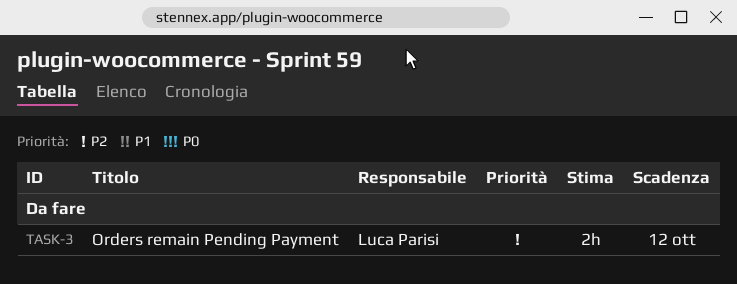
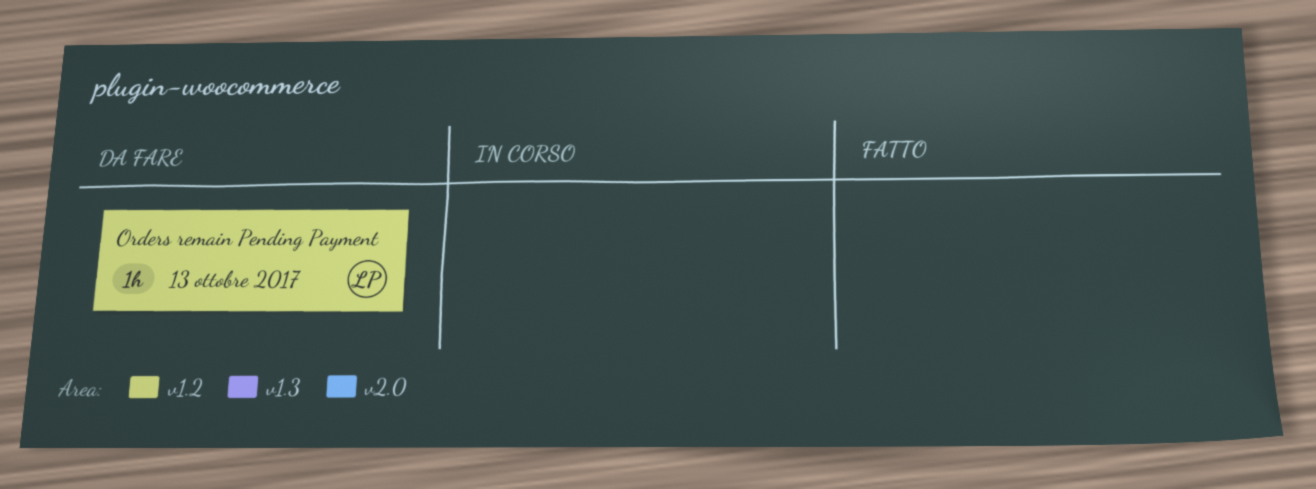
Orders remain Pending Payment, estimate: 2h -> 1h
Orders remain Pending Payment, due: Oct 12 -> Oct 13

